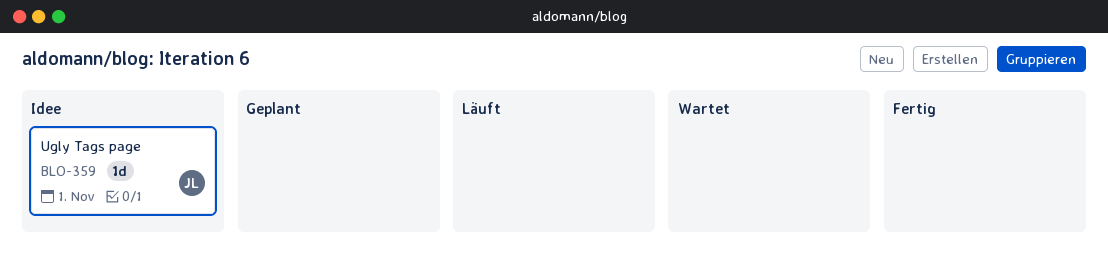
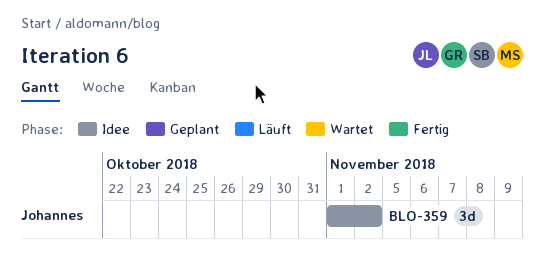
BLO-359, estimate: 1d -> 3d
BLO-359, due: Nov 1 -> Nov 2

